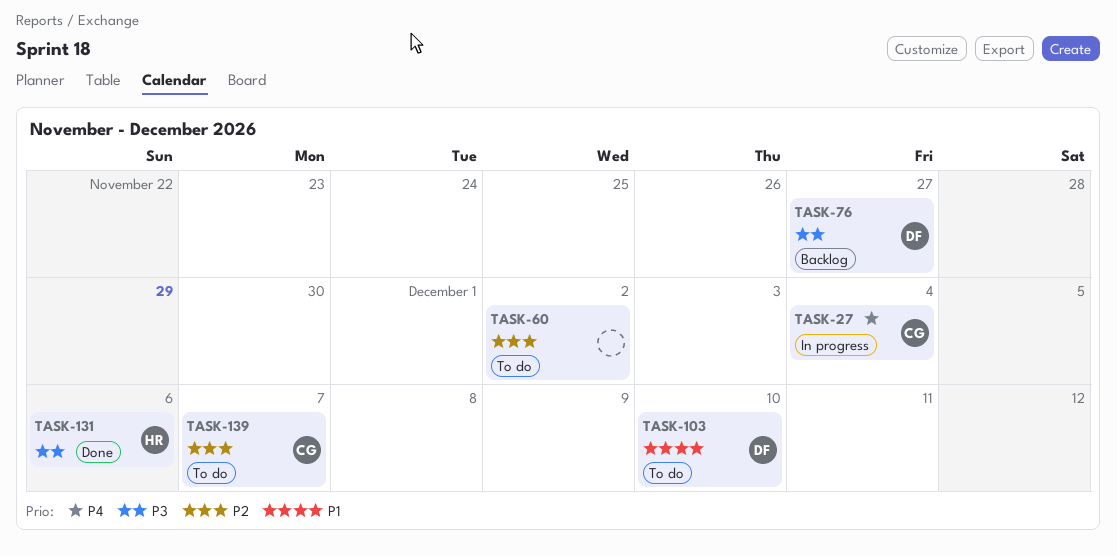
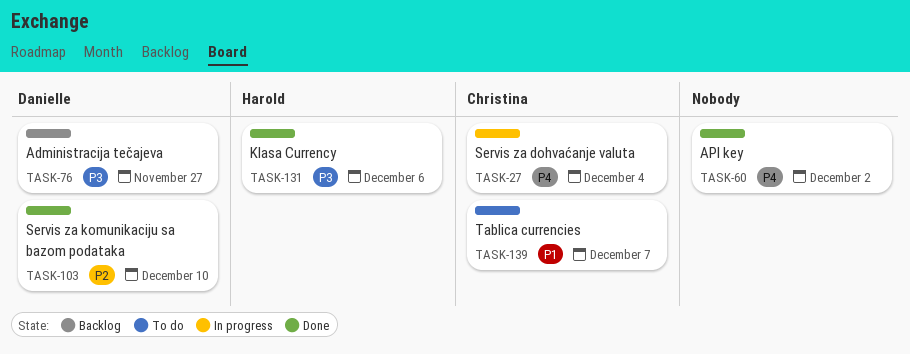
TASK-60, status: To do -> Done
TASK-60, priority: P2 -> P4
TASK-103, status: To do -> Done
TASK-103, priority: P1 -> P2
TASK-139, priority: P2 -> P1

